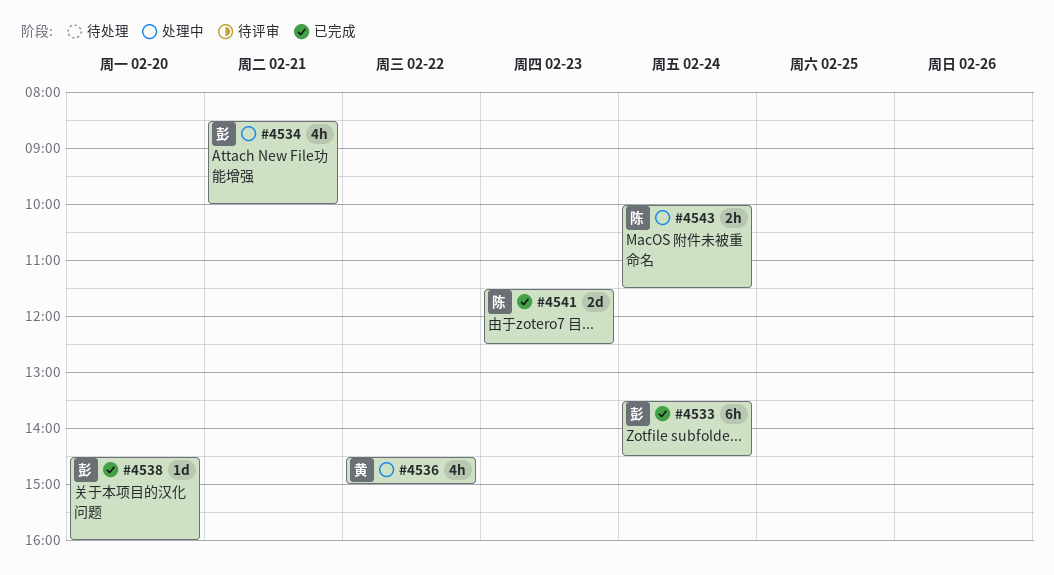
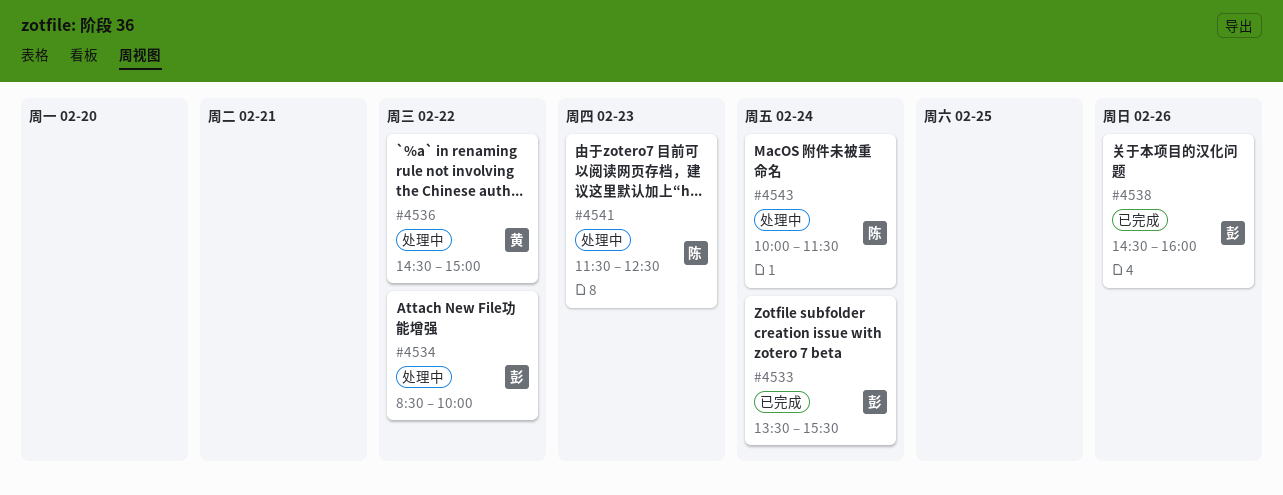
#4533, ends: 14:30 -> 15:30
#4534, day: Feb 21 -> Feb 22
#4538, day: Feb 20 -> Feb 26
#4541, status: 已完成 -> 处理中

